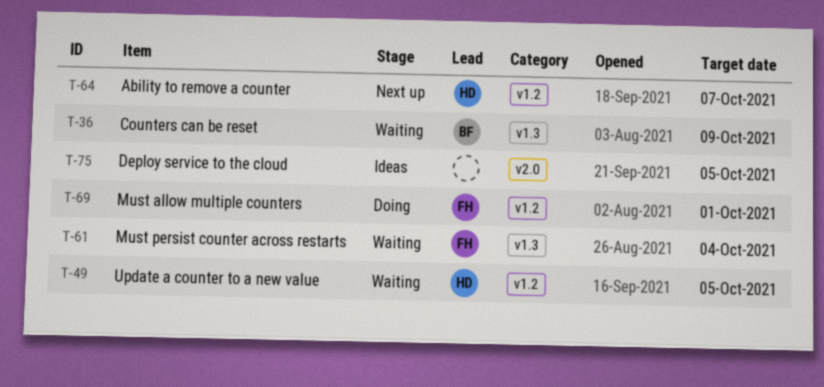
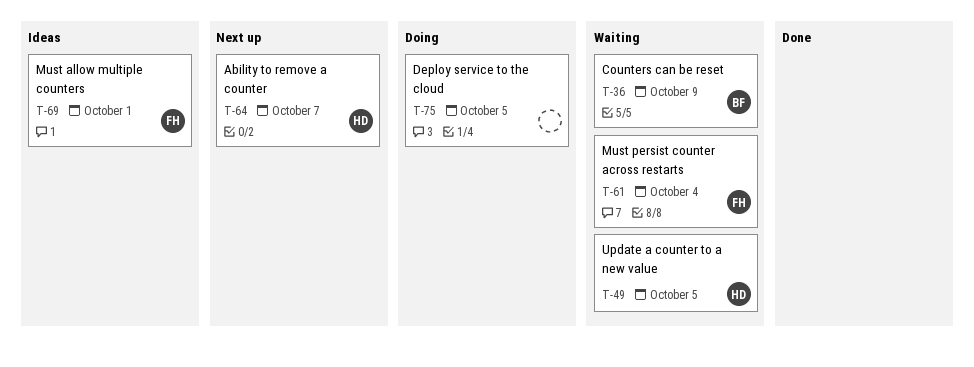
T-69, status: Doing -> Ideas
T-75, status: Ideas -> Doing

